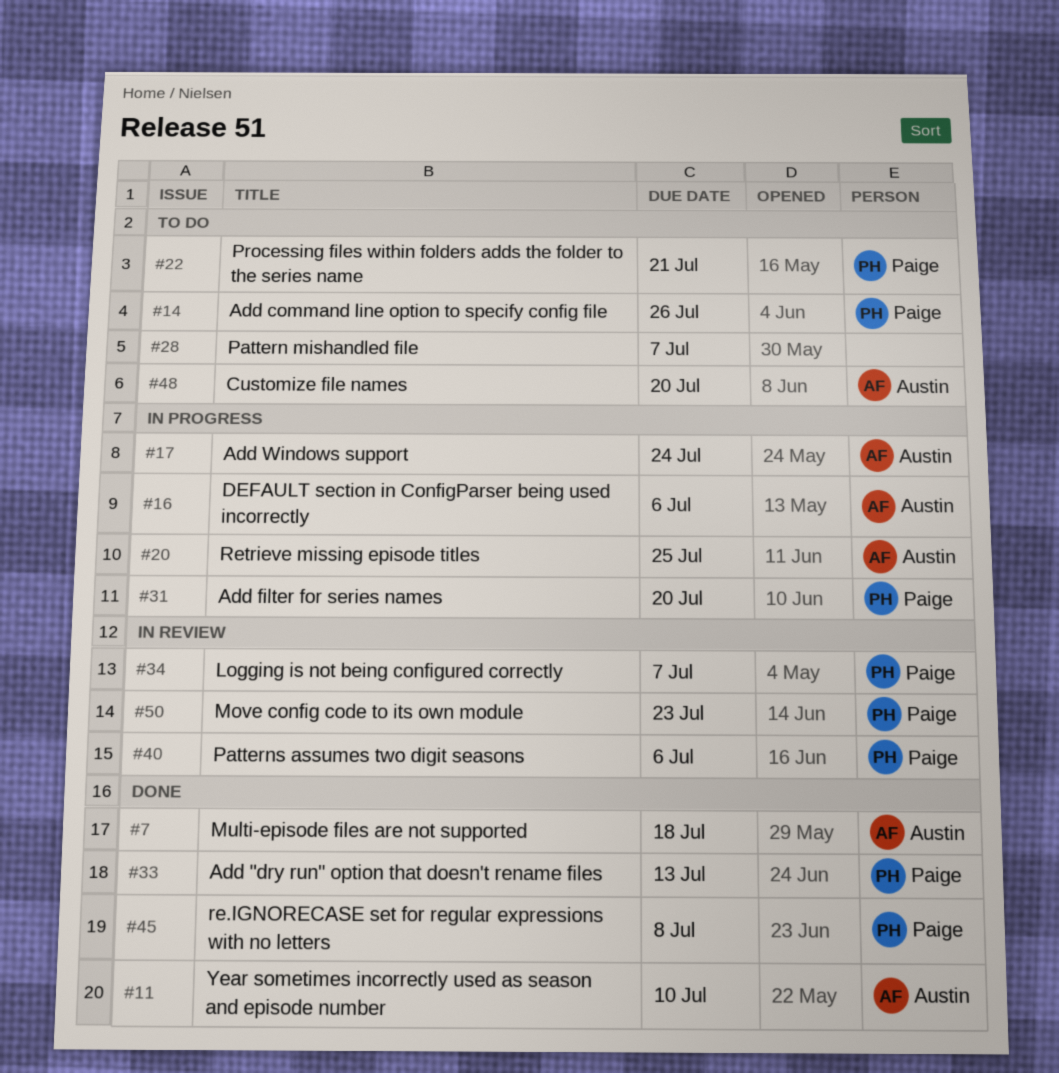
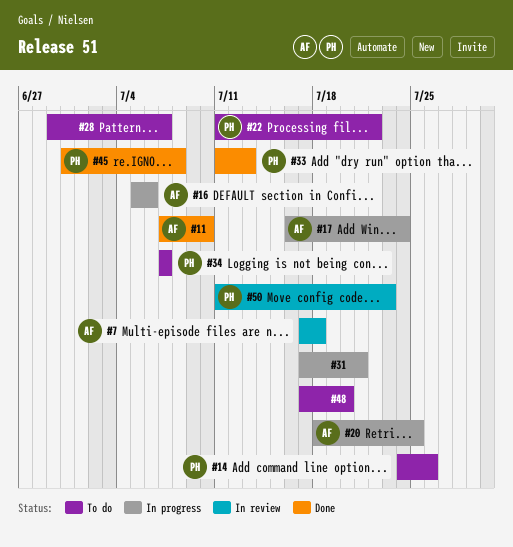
#7, status: Done -> In review
#22, due: Jul 21 -> Jul 22
#31, owner: Paige -> none
#31, due: Jul 20 -> Jul 21
#34, status: In review -> To do
#40: present -> none
#48, owner: Austin -> none

